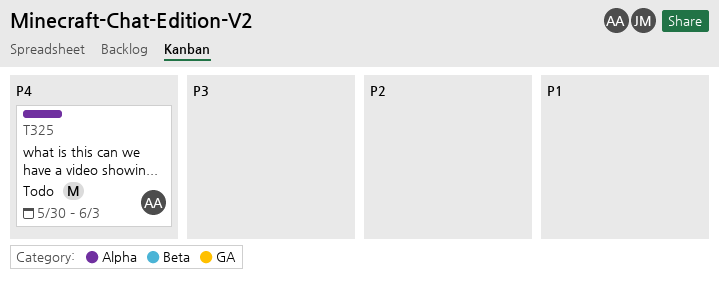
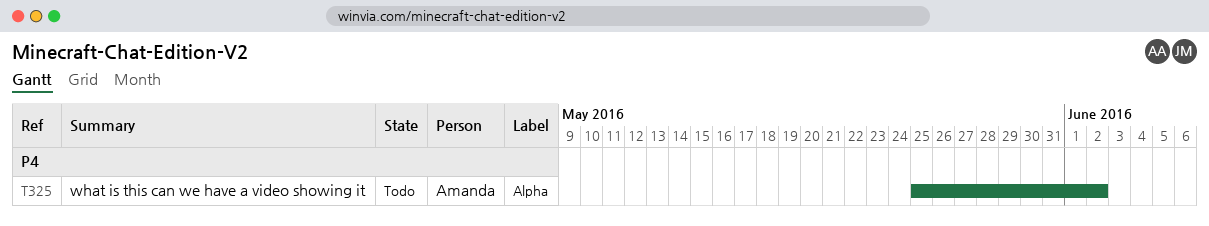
T325, start: May 30 -> May 25
T325, due: Jun 3 -> Jun 2

